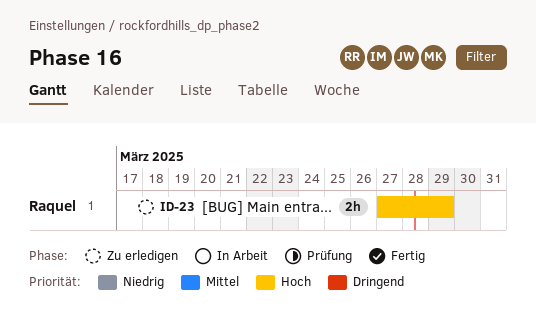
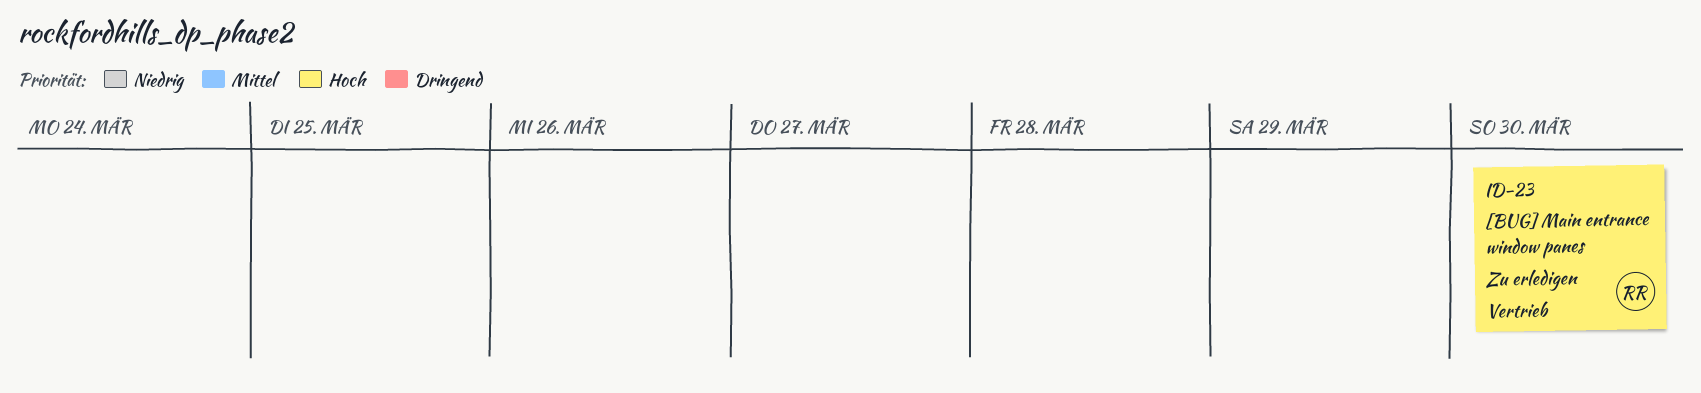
ID-23, due: Mar 29 -> Mar 30

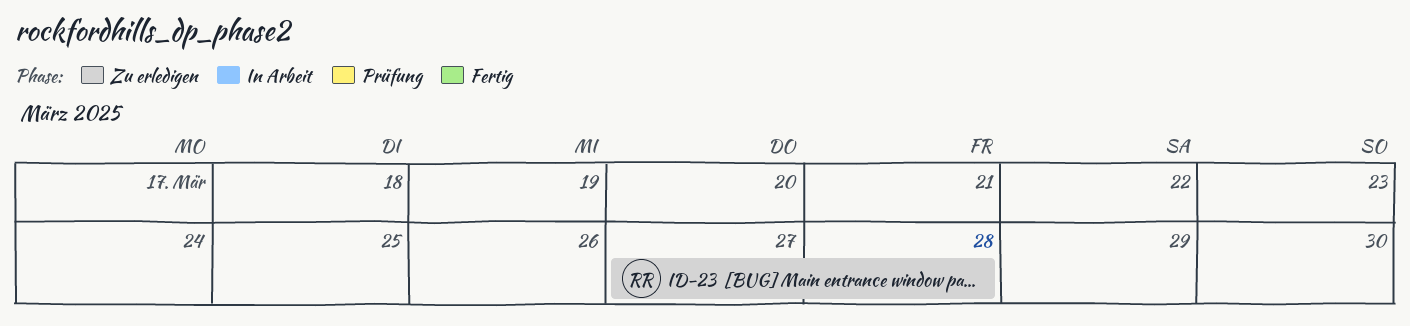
ID-23, due: Mar 30 -> Mar 28

